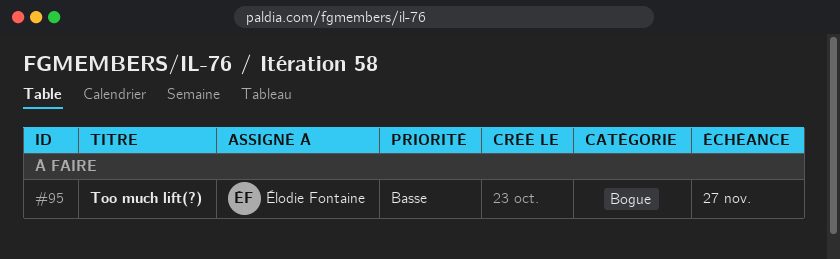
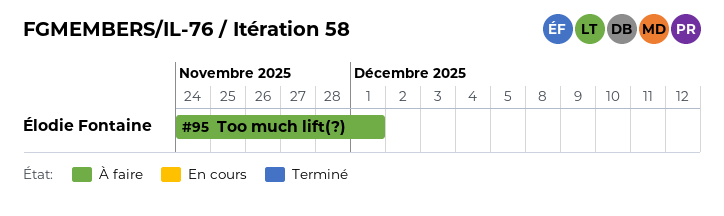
#95, due: Nov 27 -> Dec 1

